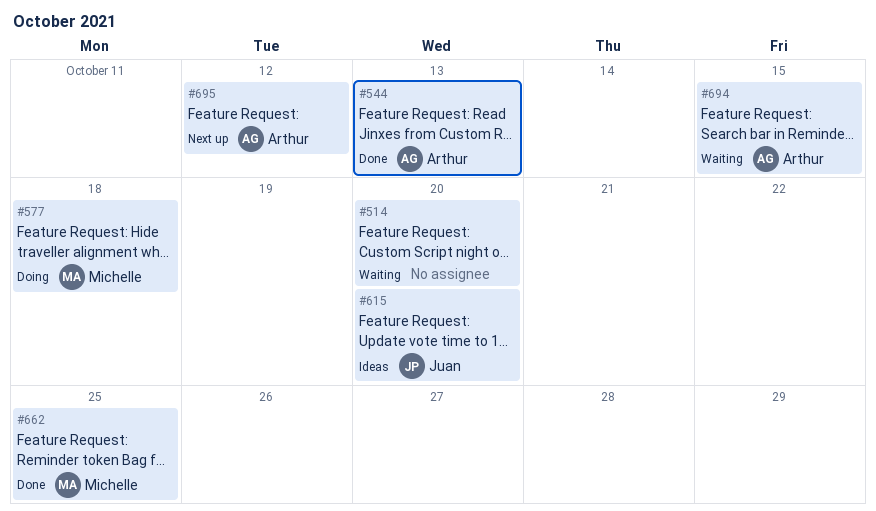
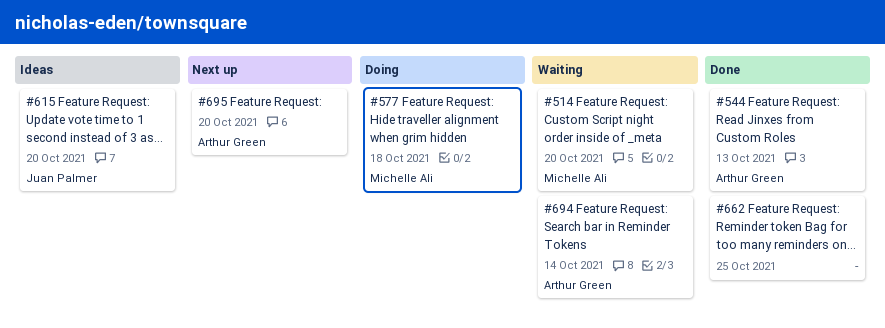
#514, owner: none -> Michelle Ali
#662, owner: Michelle Ali -> none
#694, due: Oct 15 -> Oct 14
#695, due: Oct 12 -> Oct 20

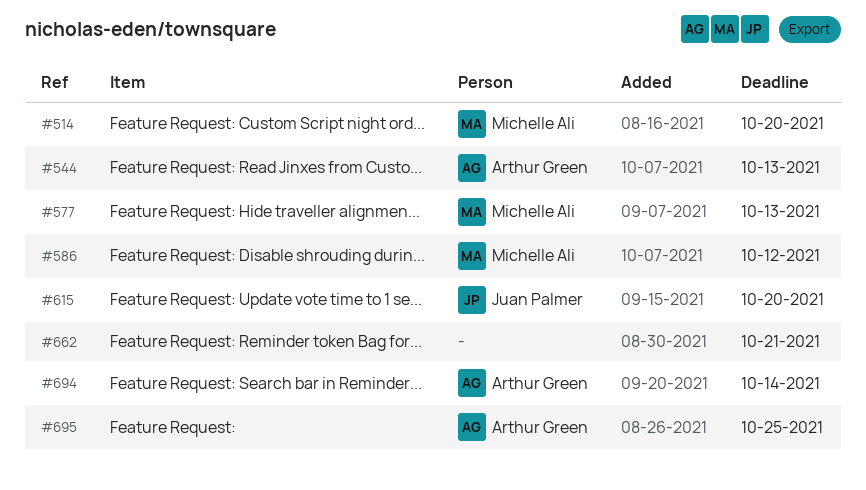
#577, due: Oct 18 -> Oct 13
#586: none -> present
#662, due: Oct 25 -> Oct 21
#695, due: Oct 20 -> Oct 25

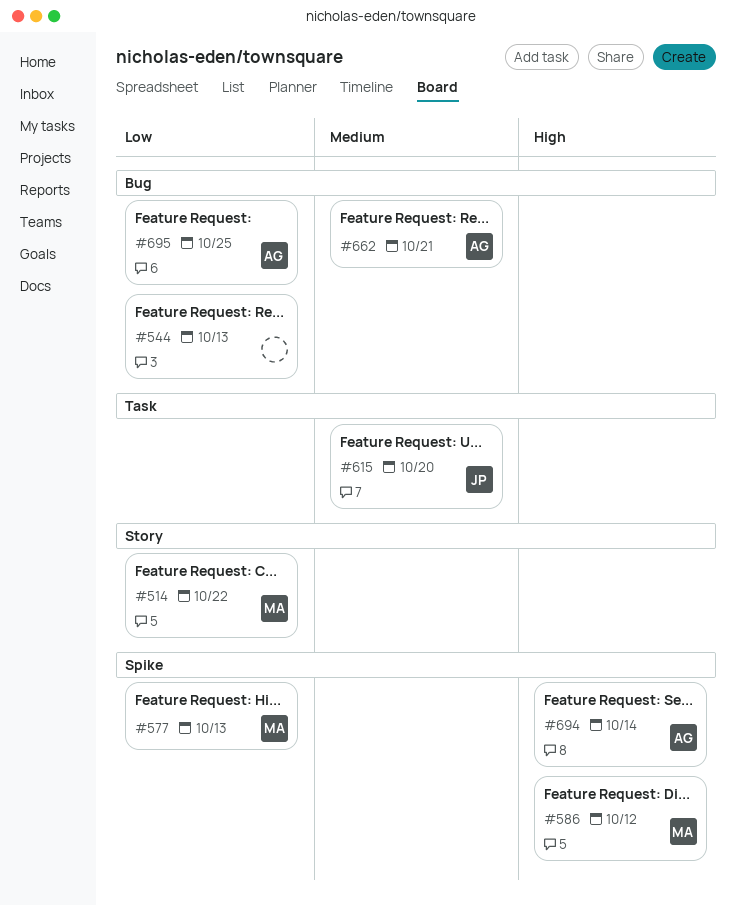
#514, due: Oct 20 -> Oct 22
#544, owner: Arthur Green -> none
#662, owner: none -> Arthur Green

